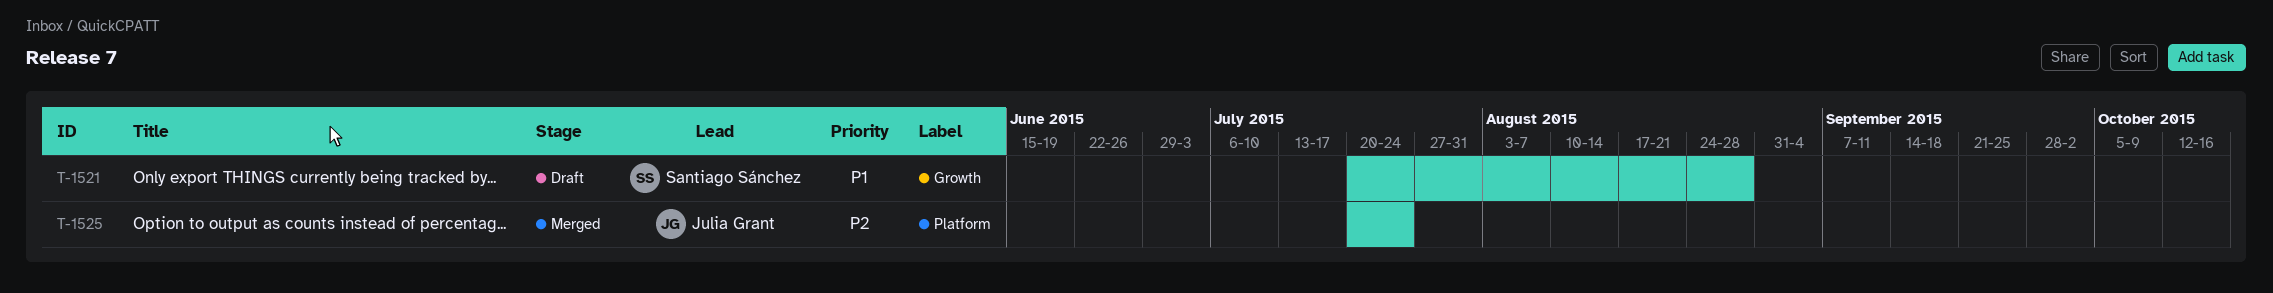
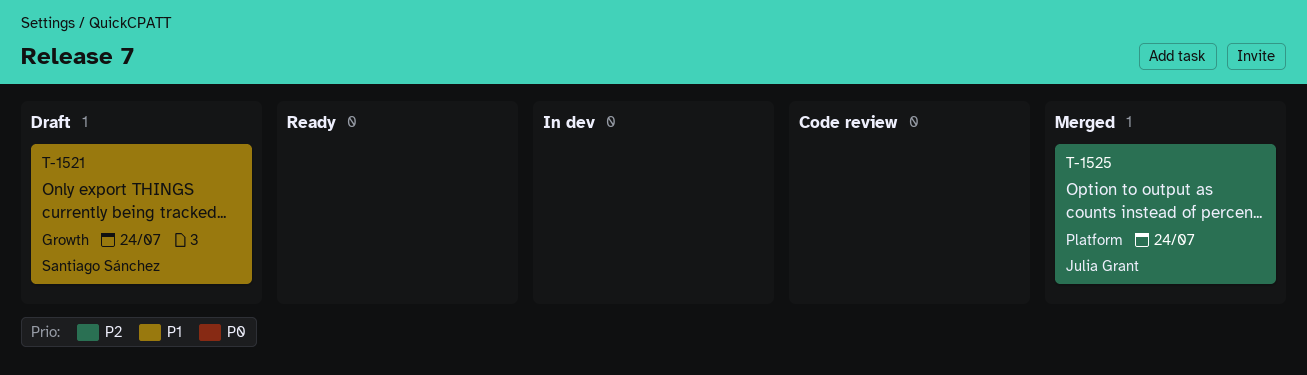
T-1521, due: Aug 28 -> Jul 24

